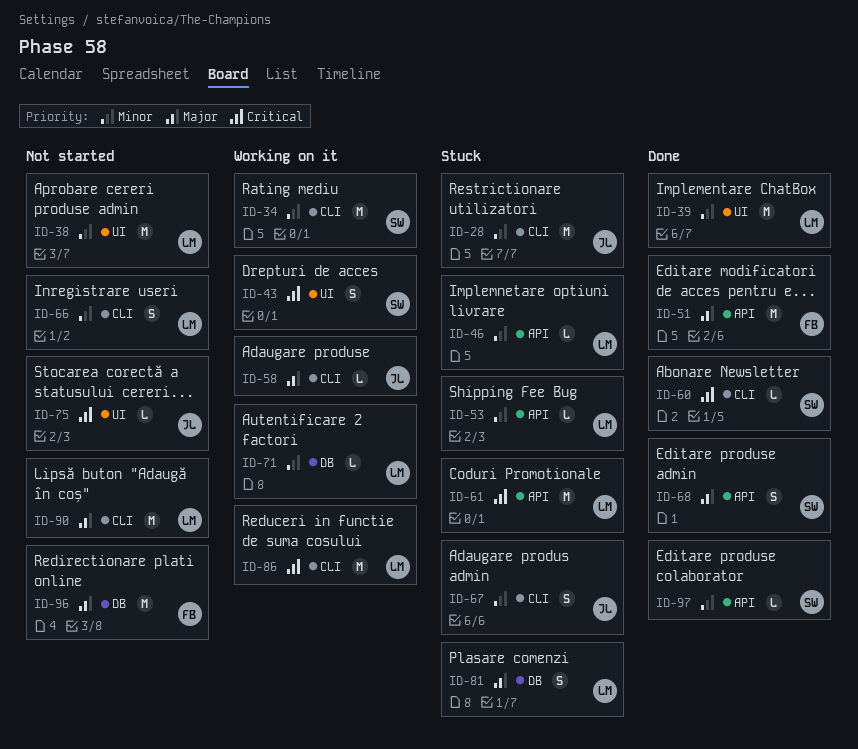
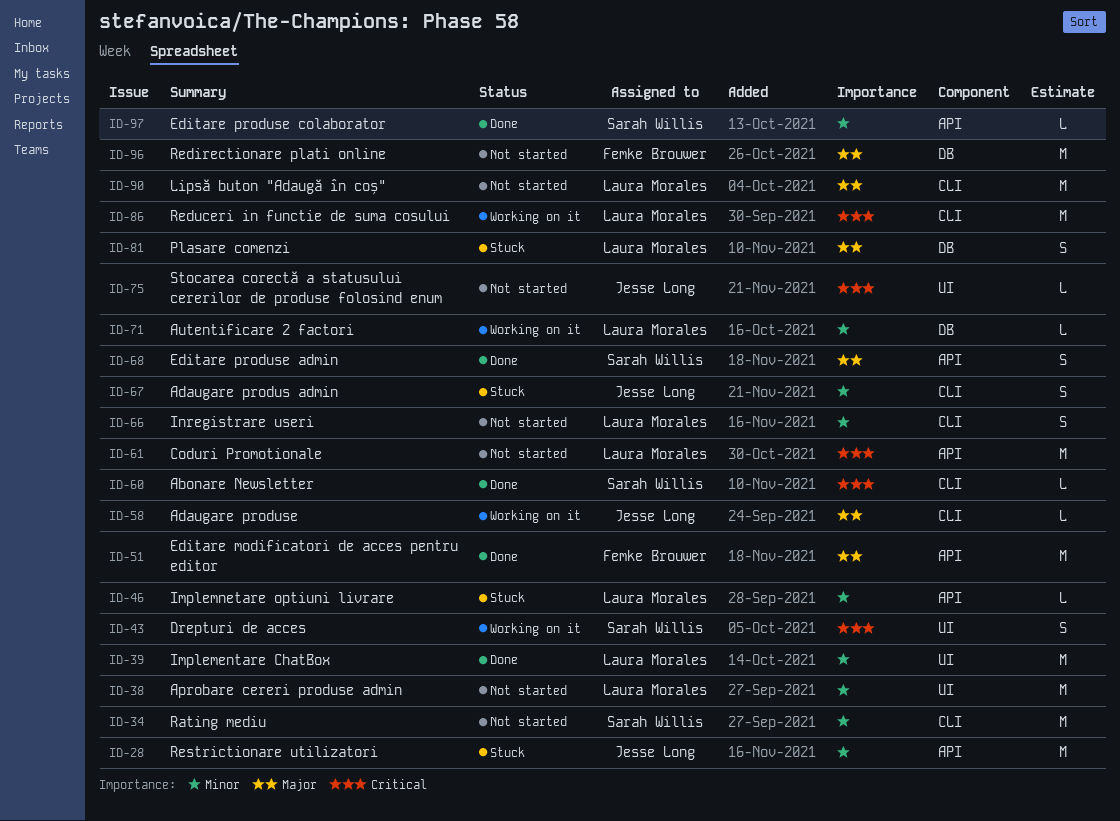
ID-28, label: CLI -> API
ID-34, status: Working on it -> Not started
ID-53: present -> none
ID-61, status: Stuck -> Not started

